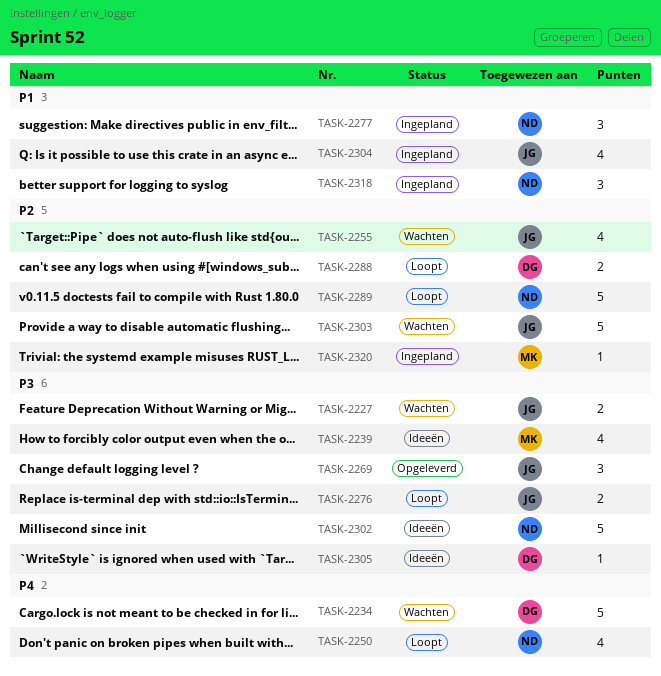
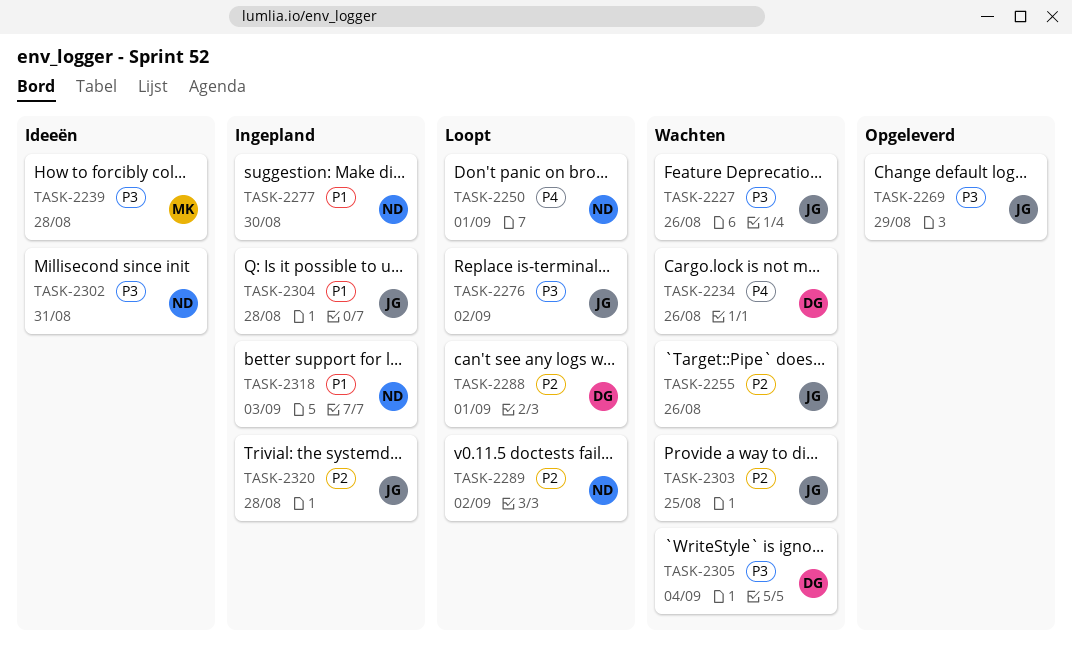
TASK-2305, status: Ideeën -> Wachten
TASK-2320, owner: MK -> JG

